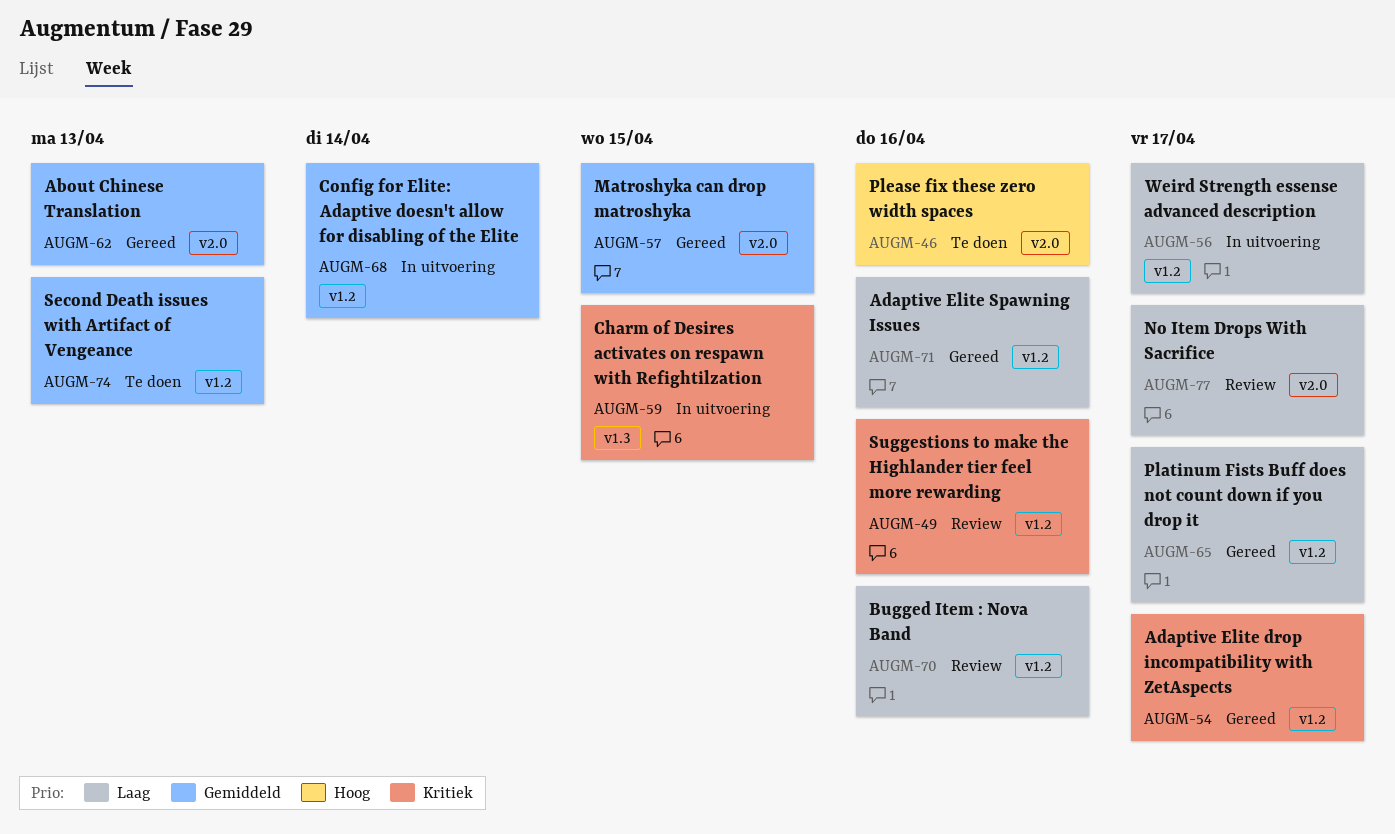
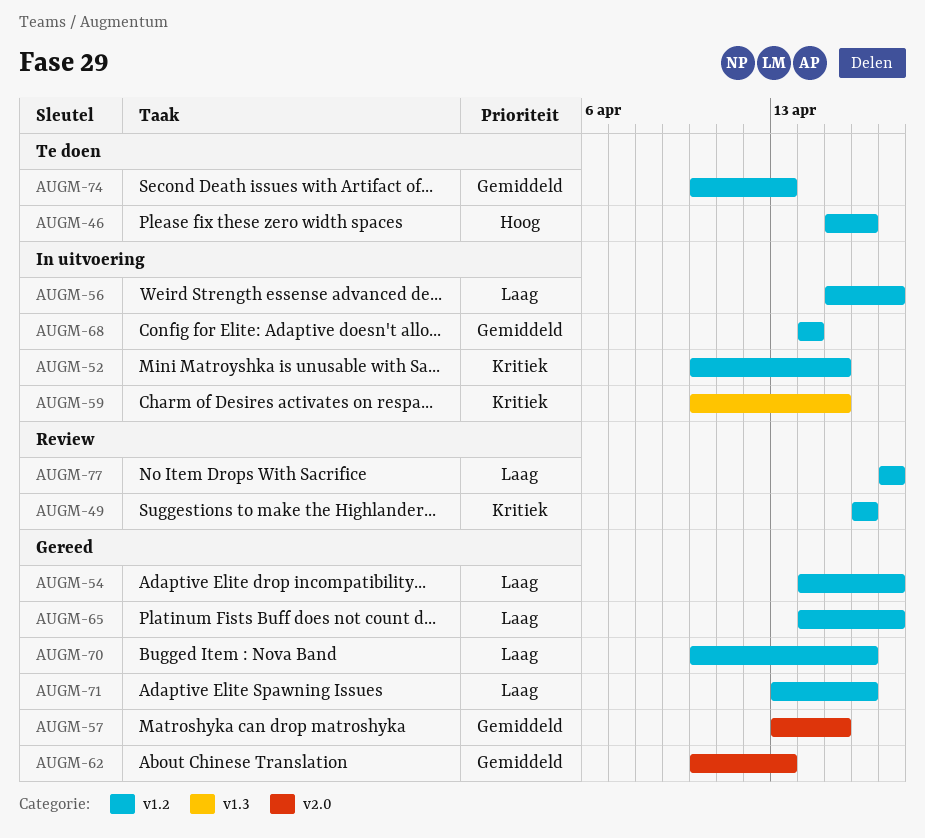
AUGM-46, label: v2.0 -> v1.2
AUGM-52: none -> present
AUGM-54, priority: Kritiek -> Laag
AUGM-70, status: Review -> Gereed
AUGM-77, label: v2.0 -> v1.2

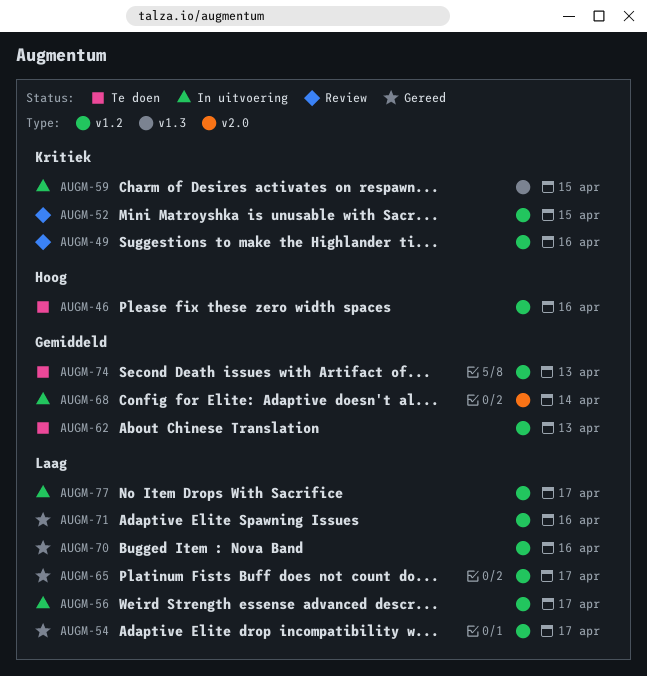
AUGM-52, status: In uitvoering -> Review
AUGM-57: present -> none
AUGM-62, status: Gereed -> Te doen
AUGM-62, label: v2.0 -> v1.2
AUGM-68, label: v1.2 -> v2.0
AUGM-77, status: Review -> In uitvoering

